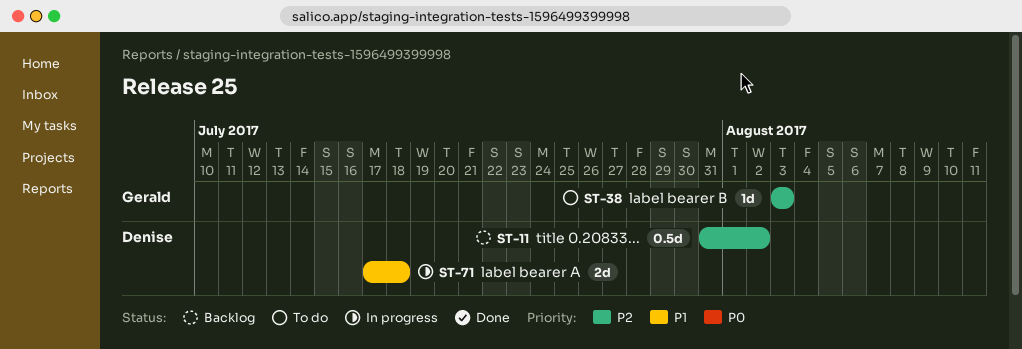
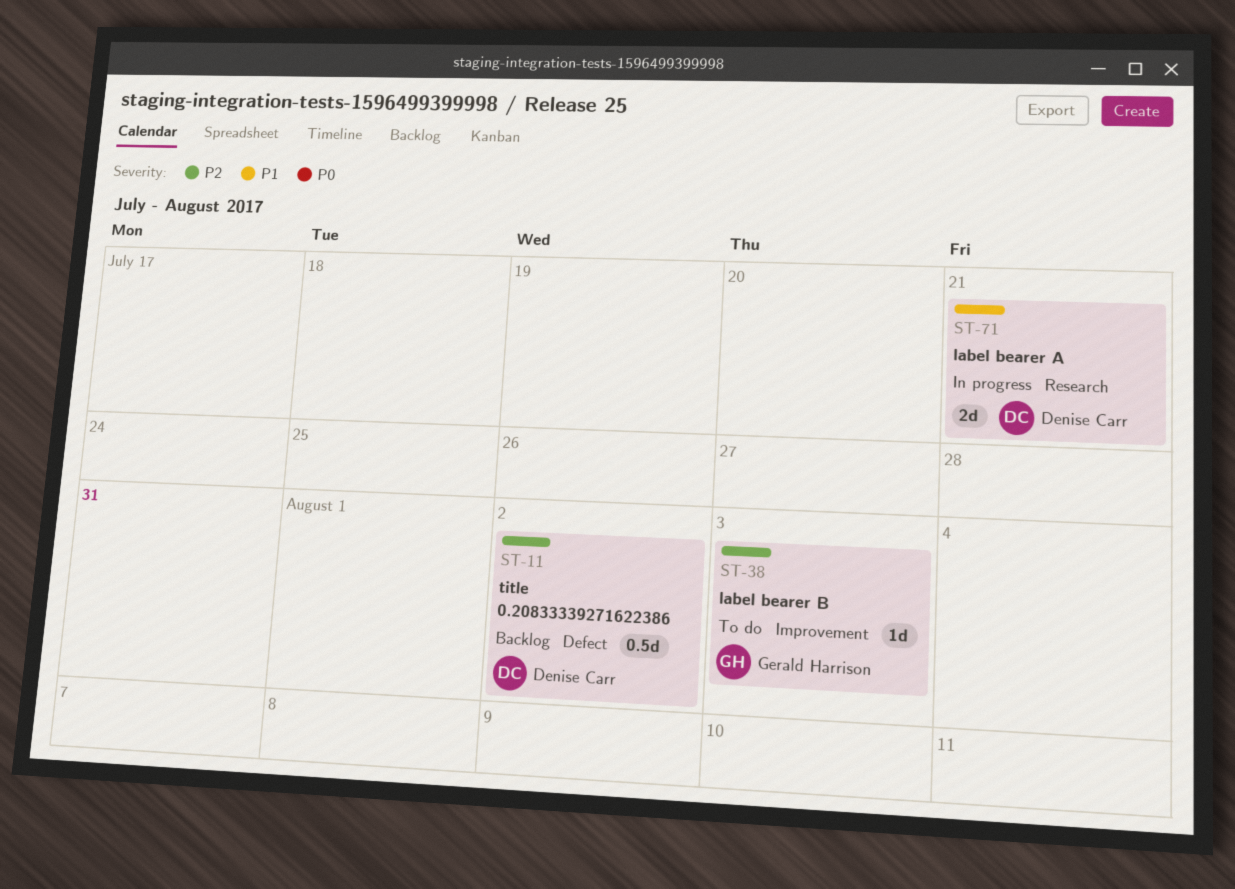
ST-71, due: Jul 18 -> Jul 21

